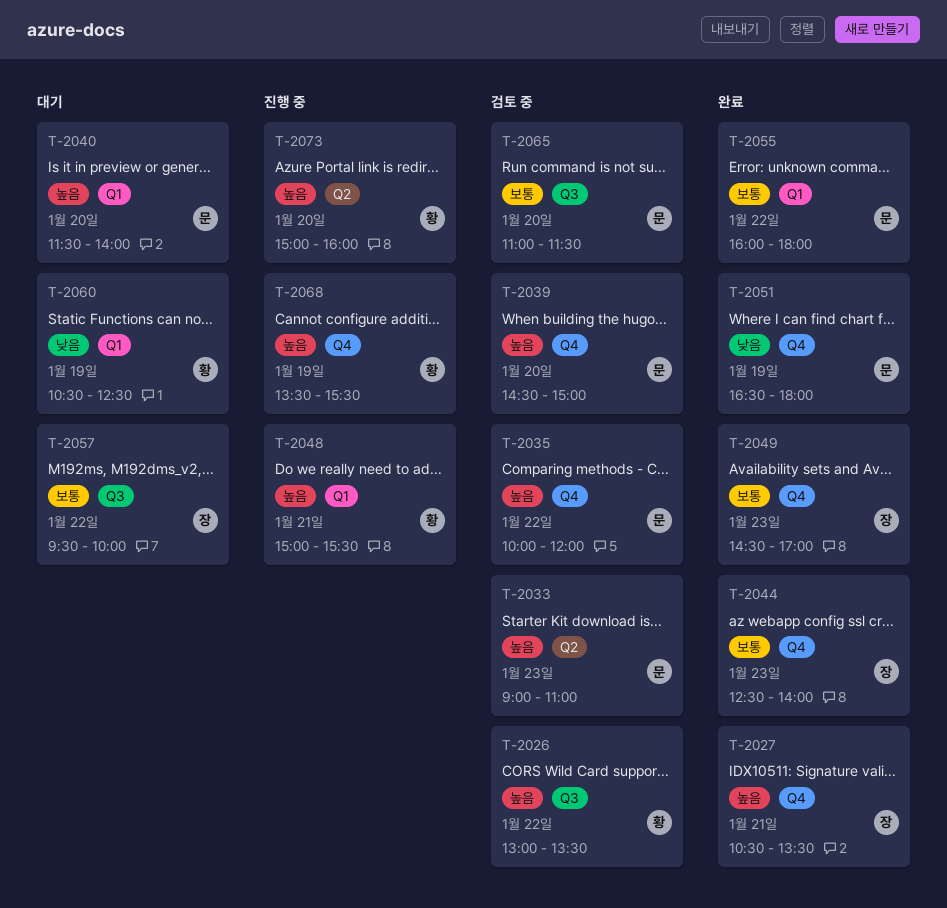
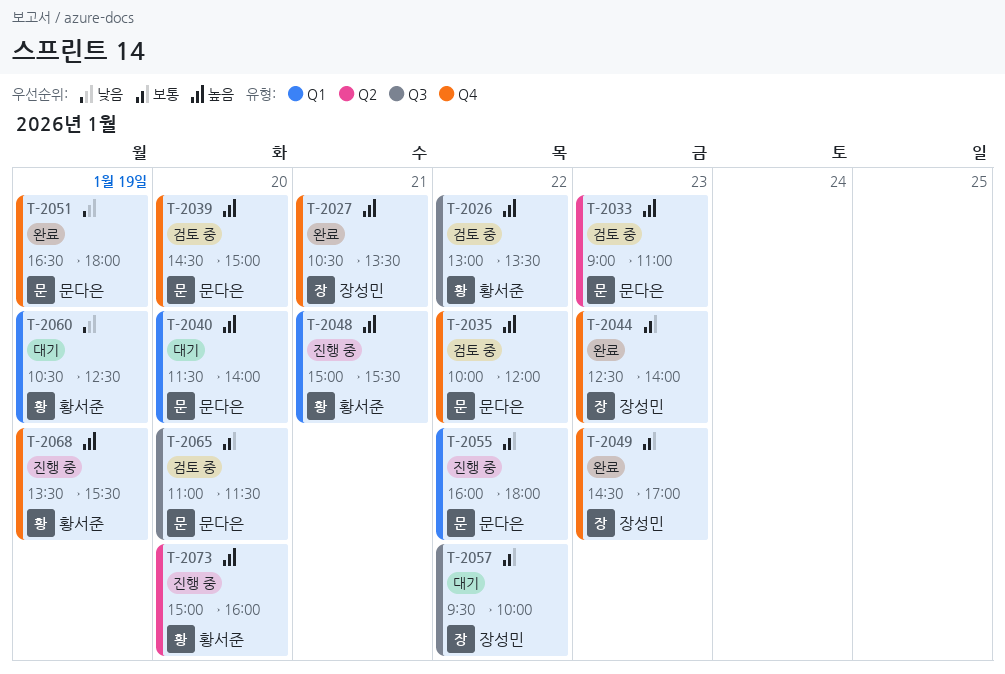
T-2055, status: 완료 -> 진행 중

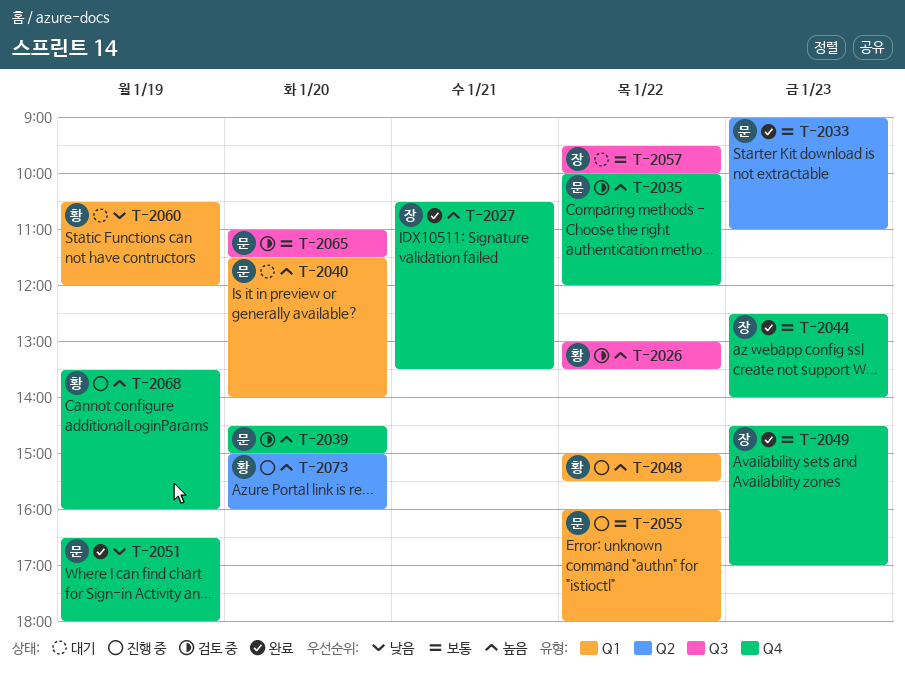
T-2033, status: 검토 중 -> 완료
T-2033, priority: 높음 -> 보통
T-2048, day: Jan 21 -> Jan 22
T-2060, ends: 12:30 -> 12:00
T-2068, ends: 15:30 -> 16:00

